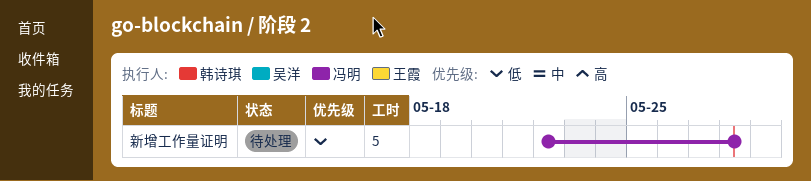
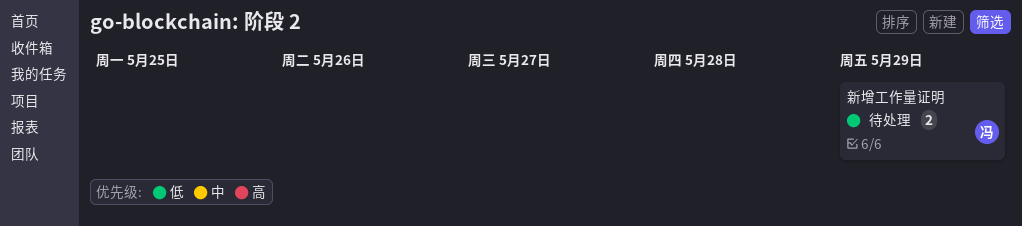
新增工作量证明, estimate: 5 -> 2
新增工作量证明, due: May 28 -> May 29

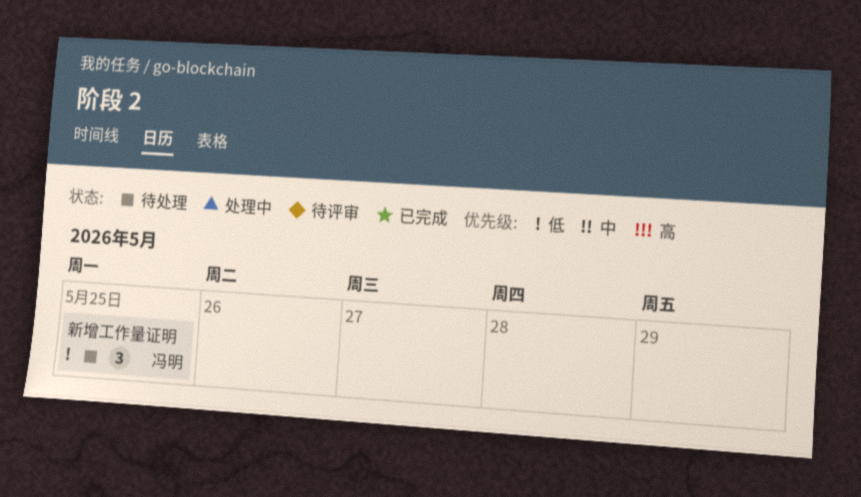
新增工作量证明, estimate: 2 -> 3
新增工作量证明, due: May 29 -> May 25

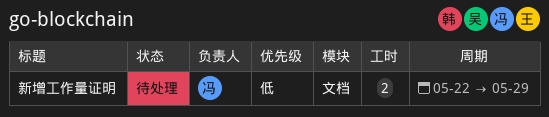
新增工作量证明, estimate: 3 -> 2
新增工作量证明, due: May 25 -> May 29

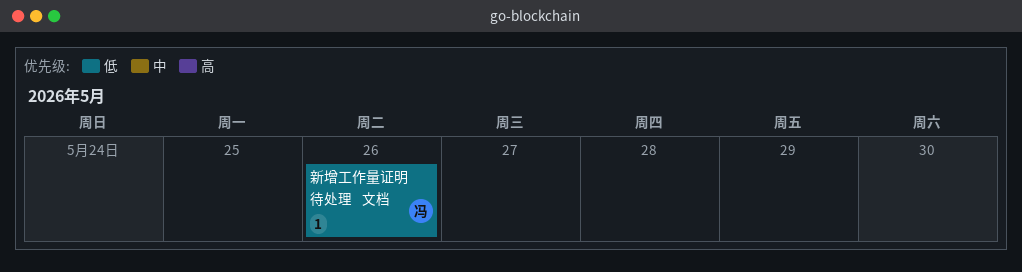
新增工作量证明, estimate: 2 -> 1
新增工作量证明, due: May 29 -> May 26

